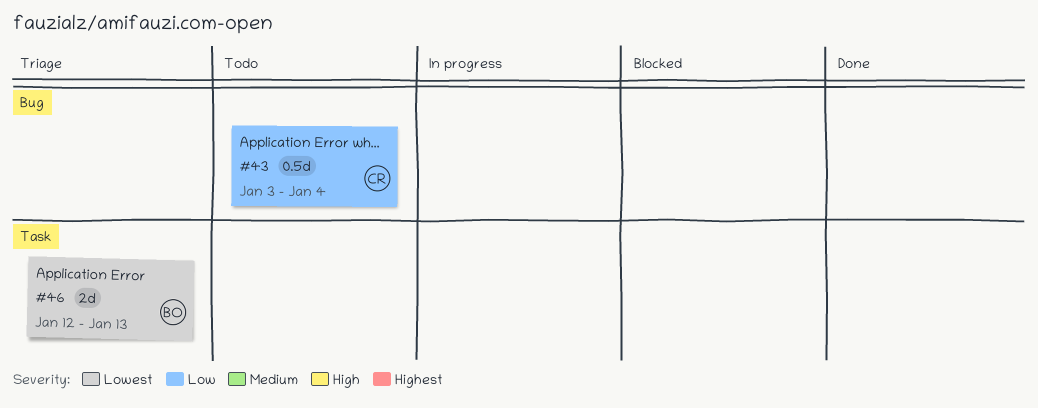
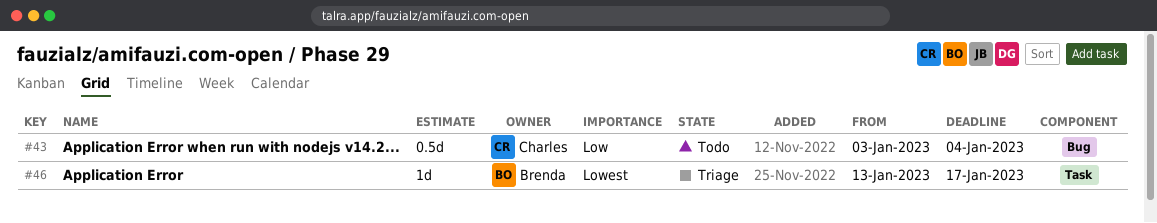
#46, estimate: 2d -> 1d
#46, start: Jan 12 -> Jan 13
#46, due: Jan 13 -> Jan 17

